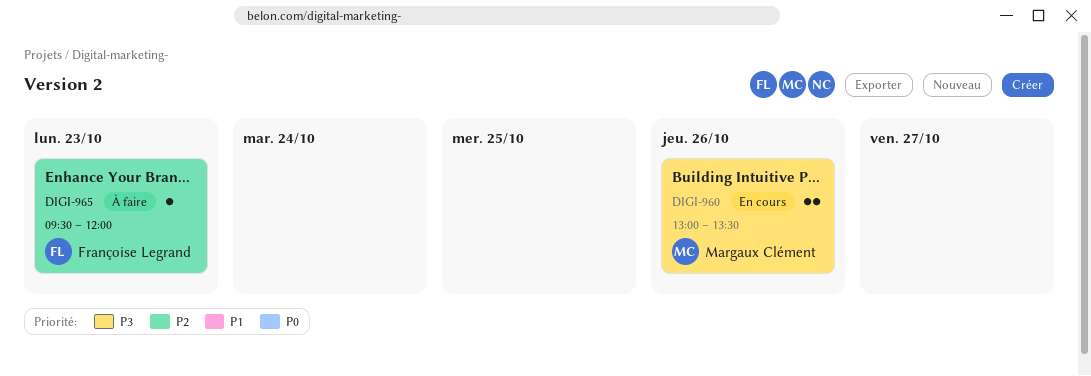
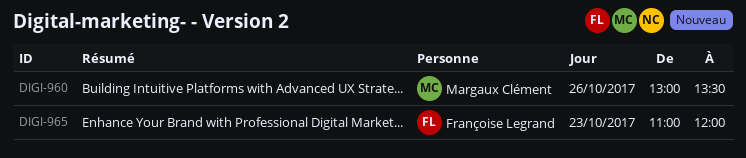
DIGI-965, begins: 09:30 -> 11:00

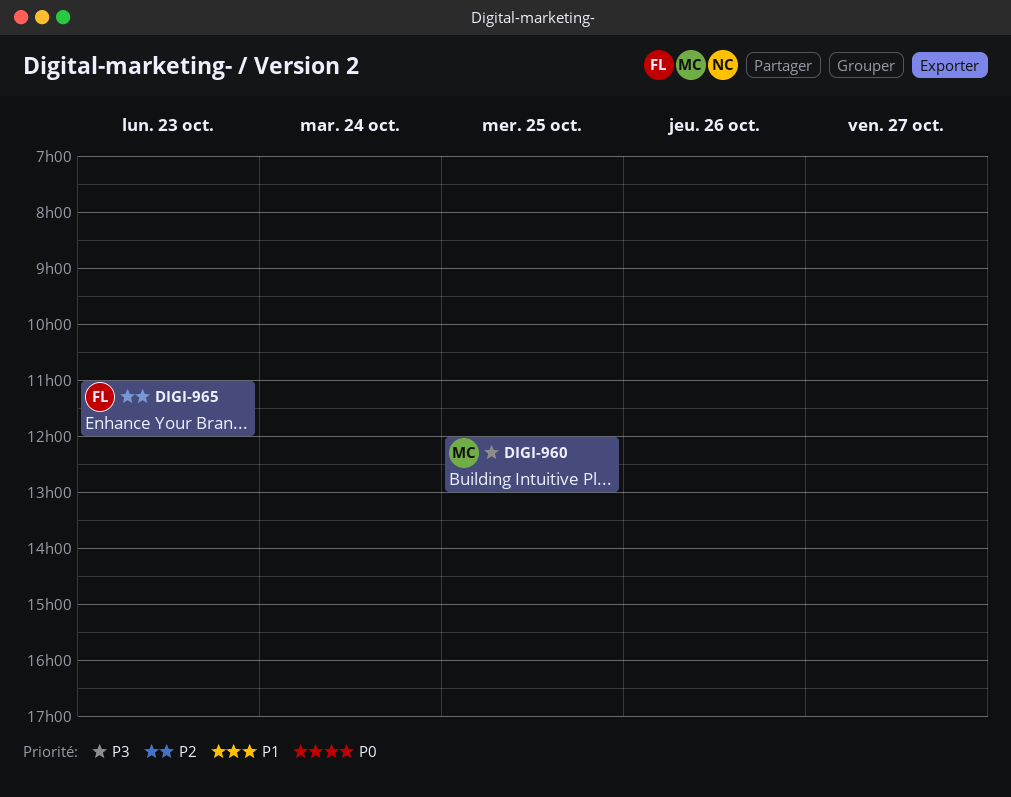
DIGI-960, day: Oct 26 -> Oct 25
DIGI-960, begins: 13:00 -> 12:00
DIGI-960, ends: 13:30 -> 13:00

